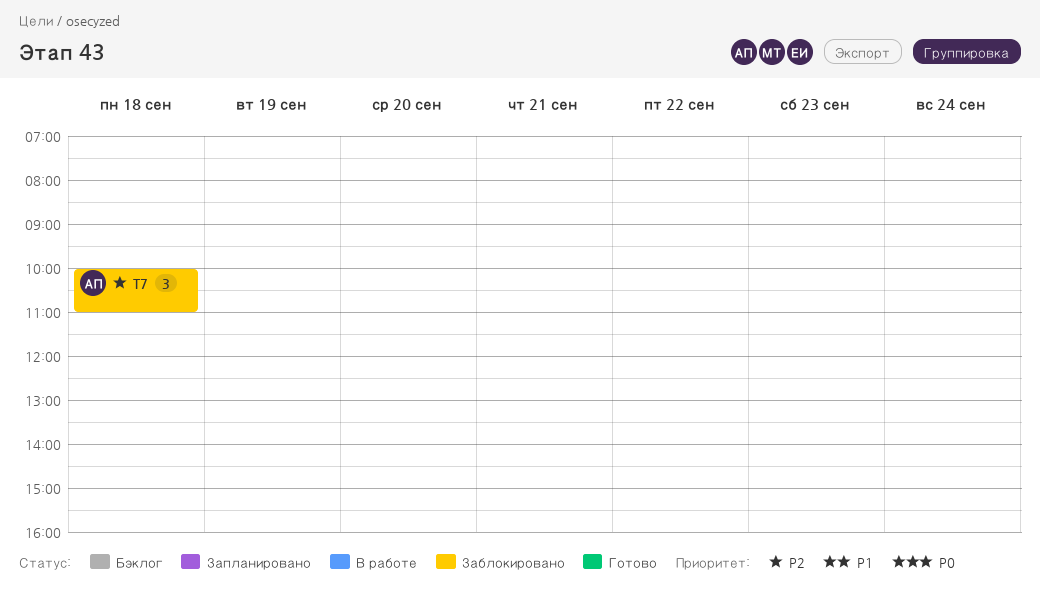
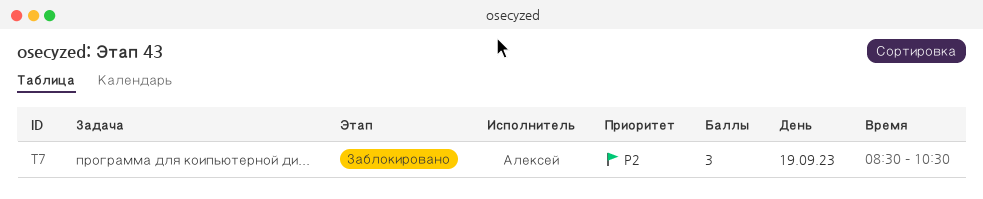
T7, day: Sep 18 -> Sep 19
T7, begins: 10:00 -> 08:30
T7, ends: 11:00 -> 10:30

